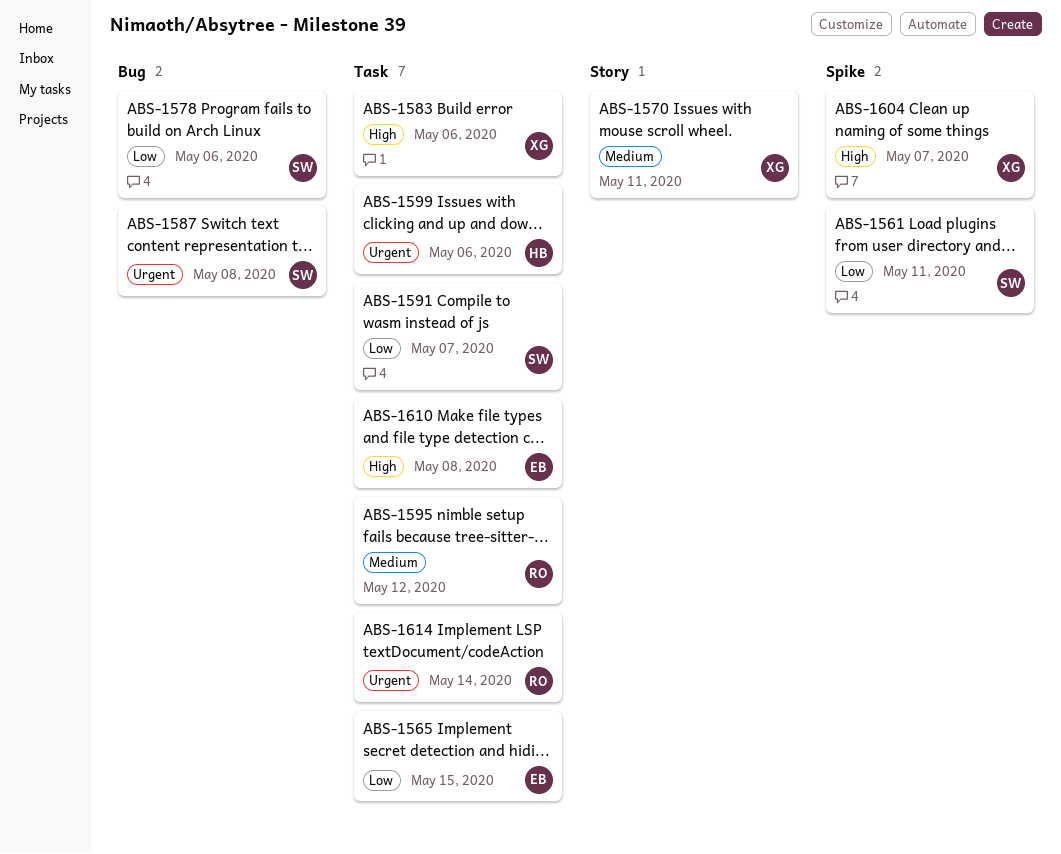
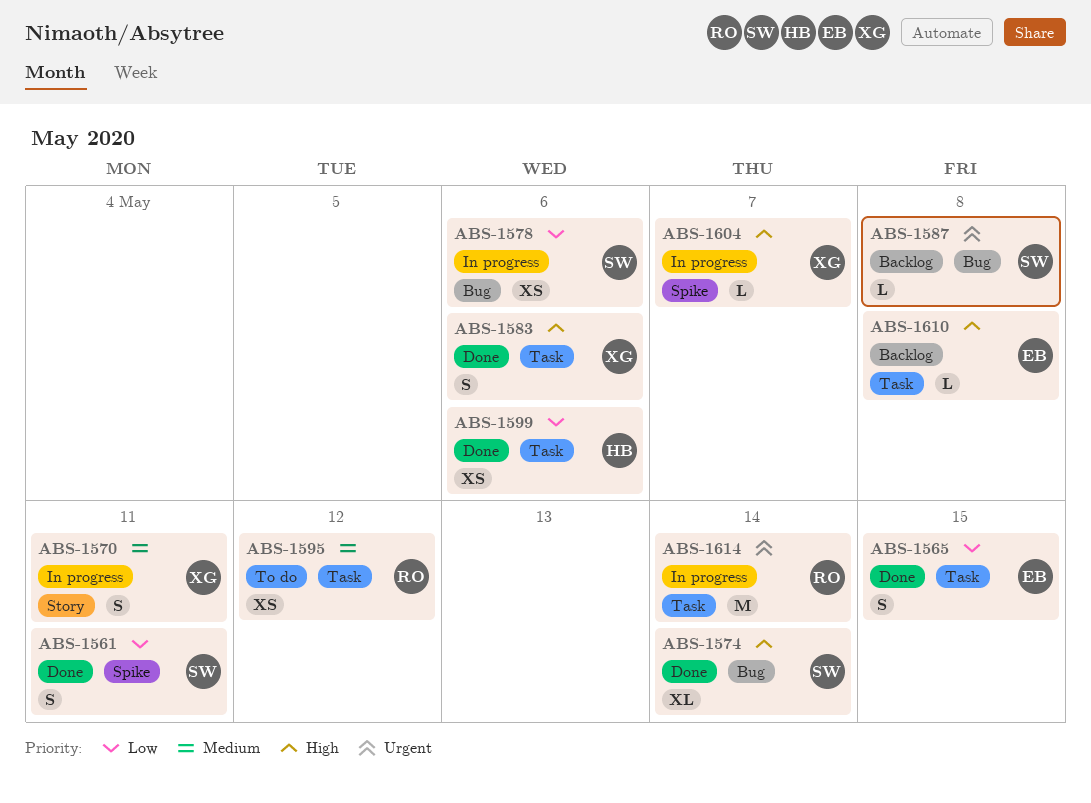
ABS-1574: none -> present
ABS-1591: present -> none
ABS-1599, priority: Urgent -> Low

